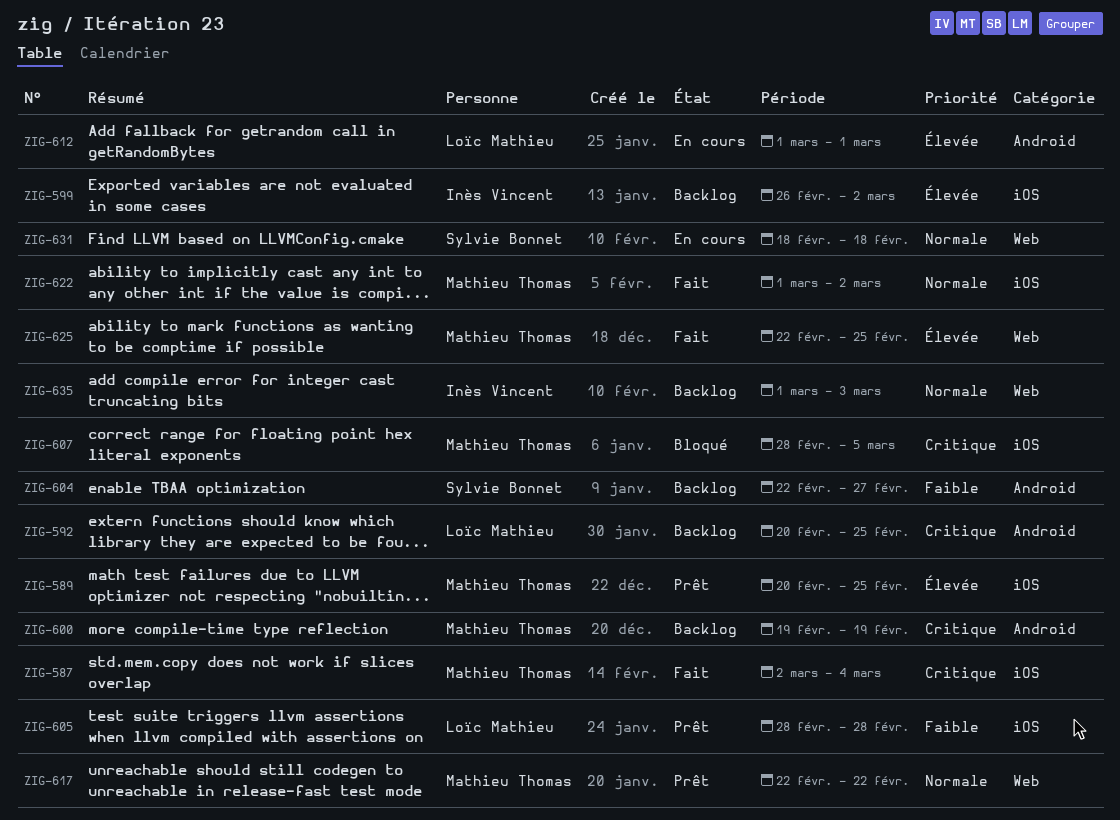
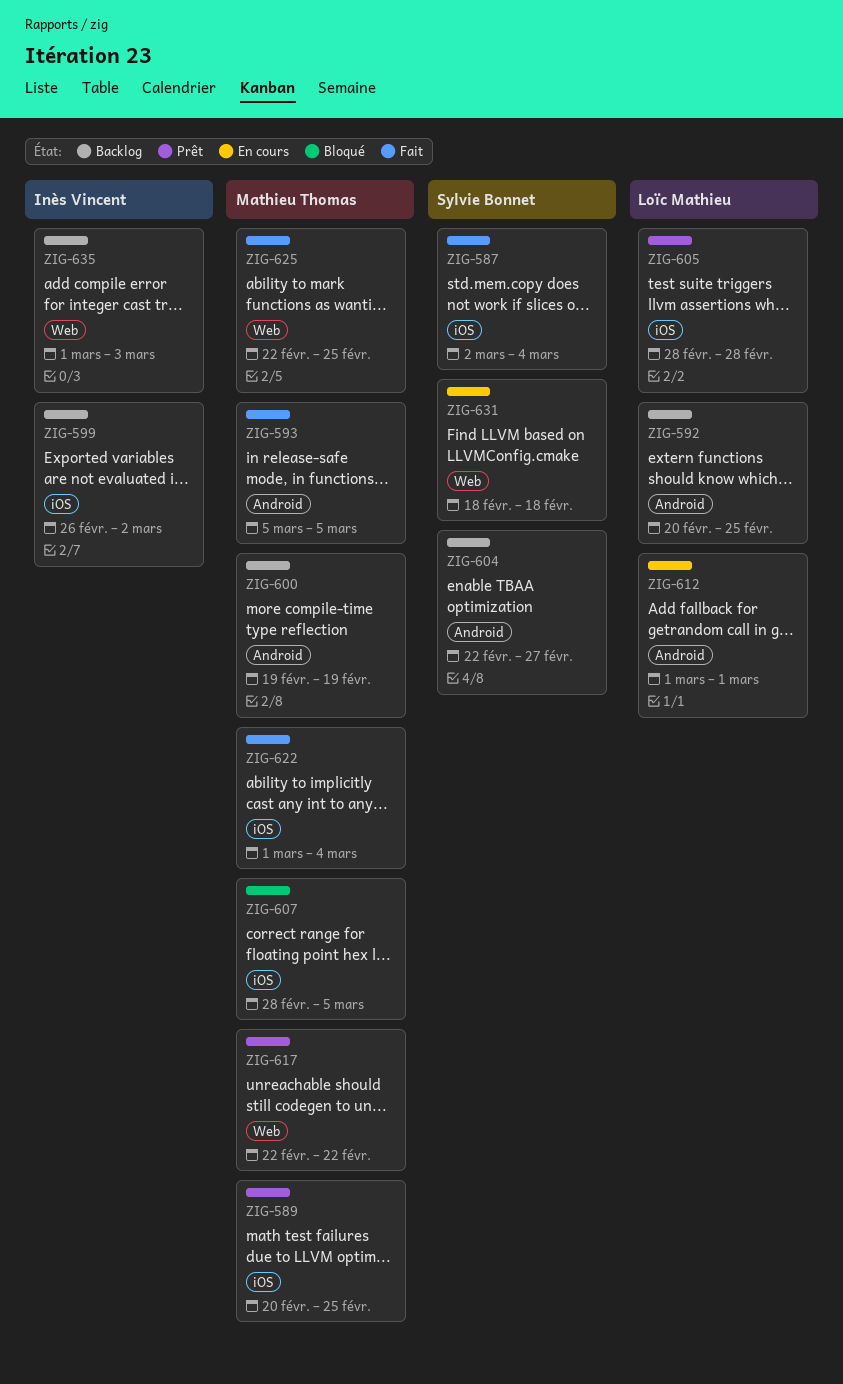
ZIG-587, owner: Mathieu Thomas -> Sylvie Bonnet
ZIG-593: none -> present
ZIG-622, due: Mar 2 -> Mar 4

